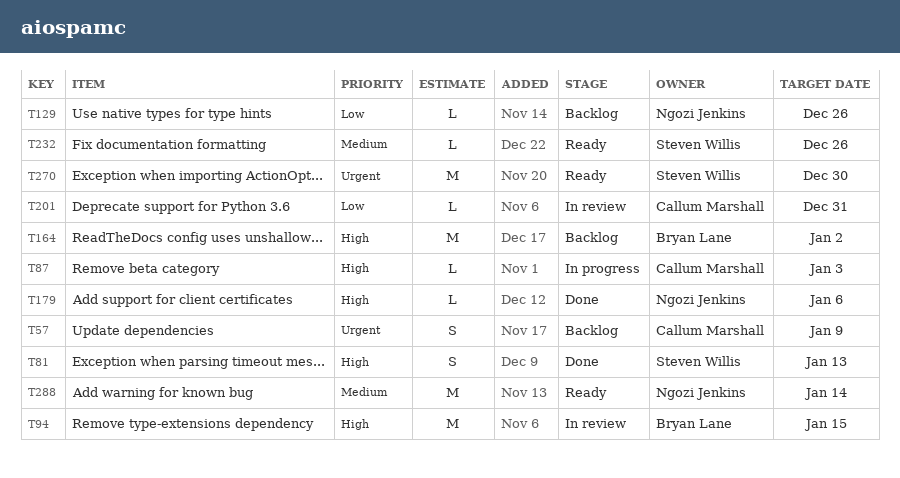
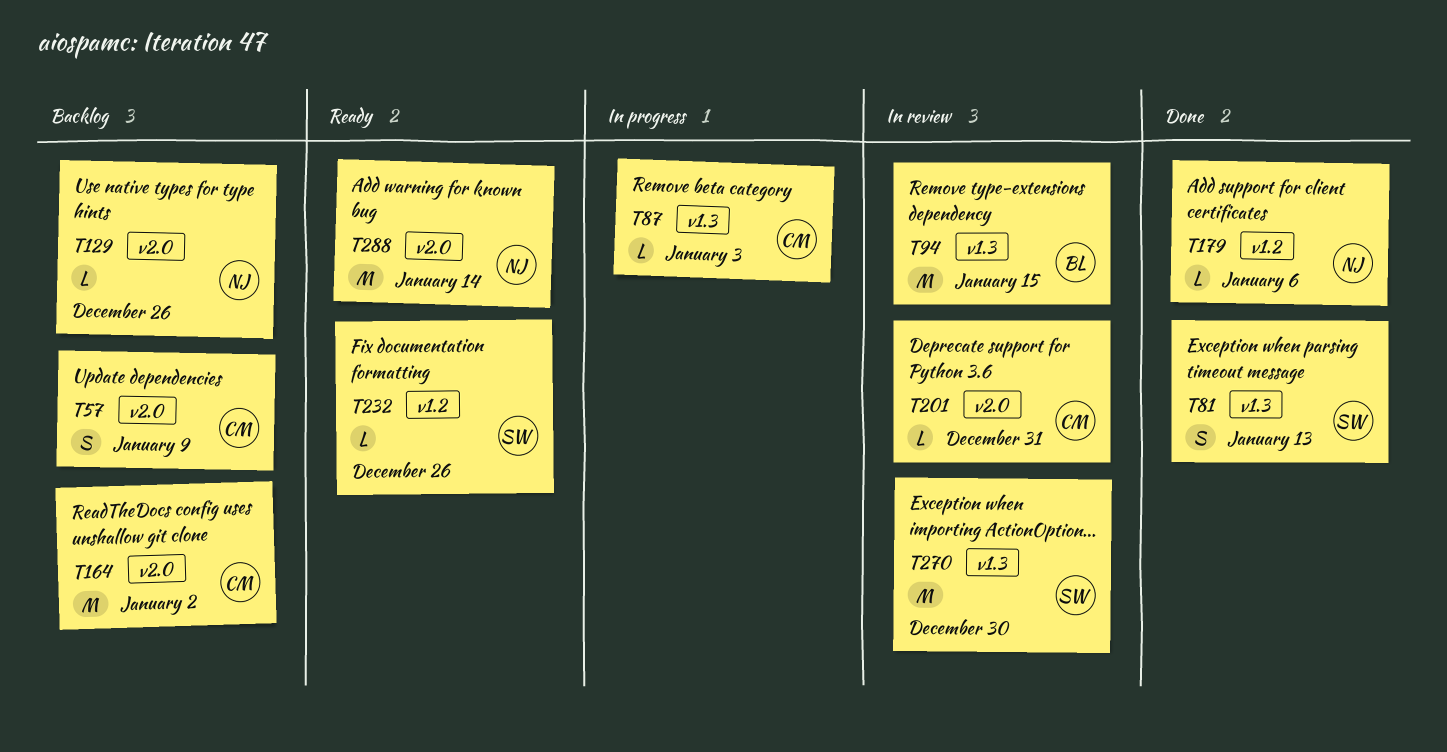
T164, owner: Bryan Lane -> Callum Marshall
T270, status: Ready -> In review

